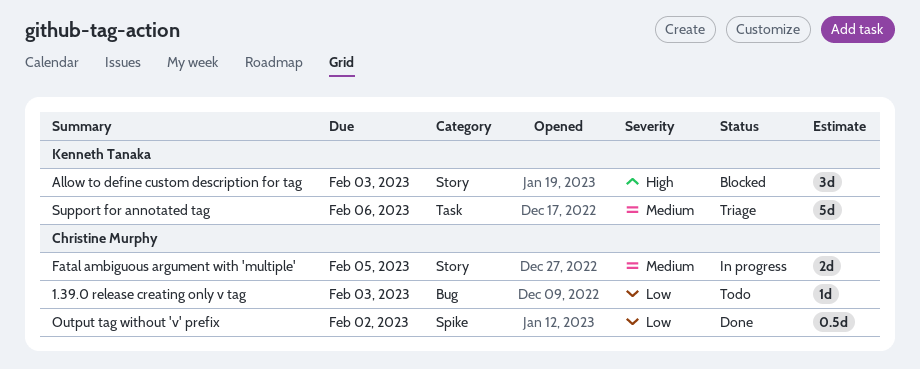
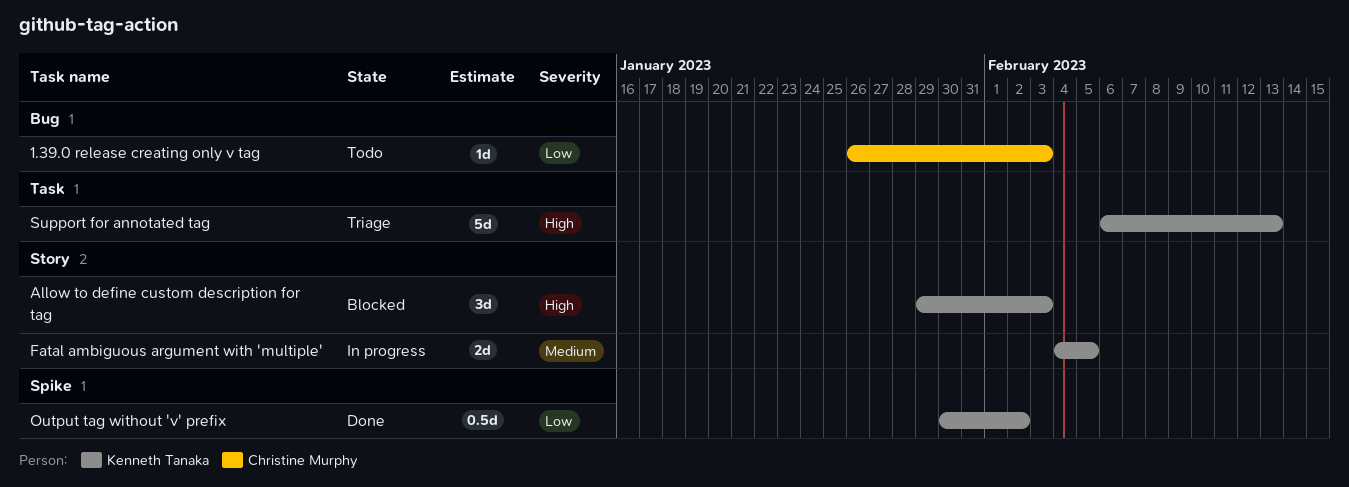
Fatal ambiguous argument with 'multiple', owner: Christine Murphy -> Kenneth Tanaka
Output tag without 'v' prefix, owner: Christine Murphy -> Kenneth Tanaka
Support for annotated tag, priority: Medium -> High
Support for annotated tag, due: Feb 6 -> Feb 13

